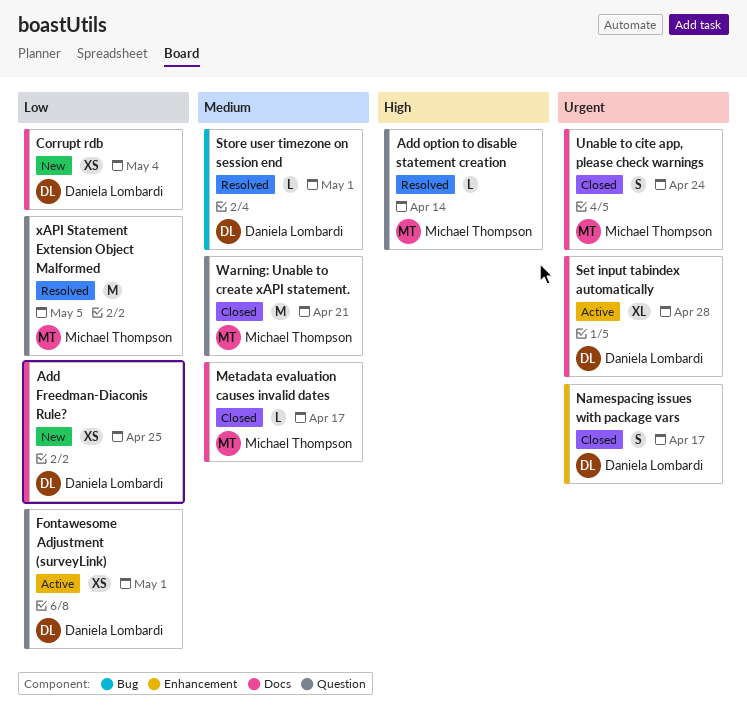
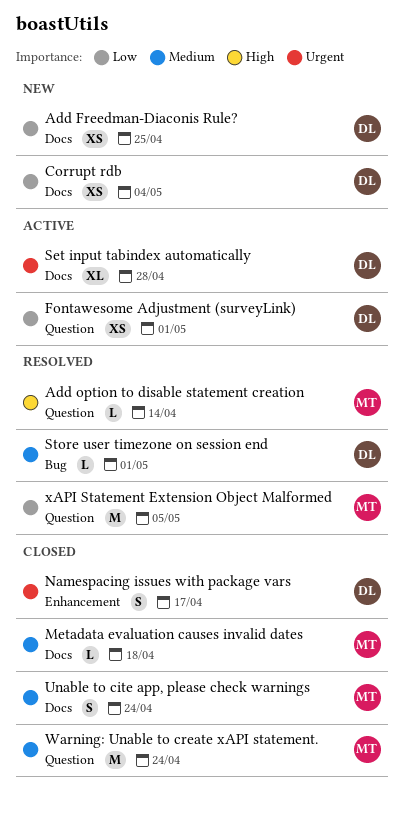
Metadata evaluation causes invalid dates, due: Apr 17 -> Apr 18
Unable to cite app, please check warnings, priority: Urgent -> Medium
Warning: Unable to create xAPI statement., due: Apr 21 -> Apr 24

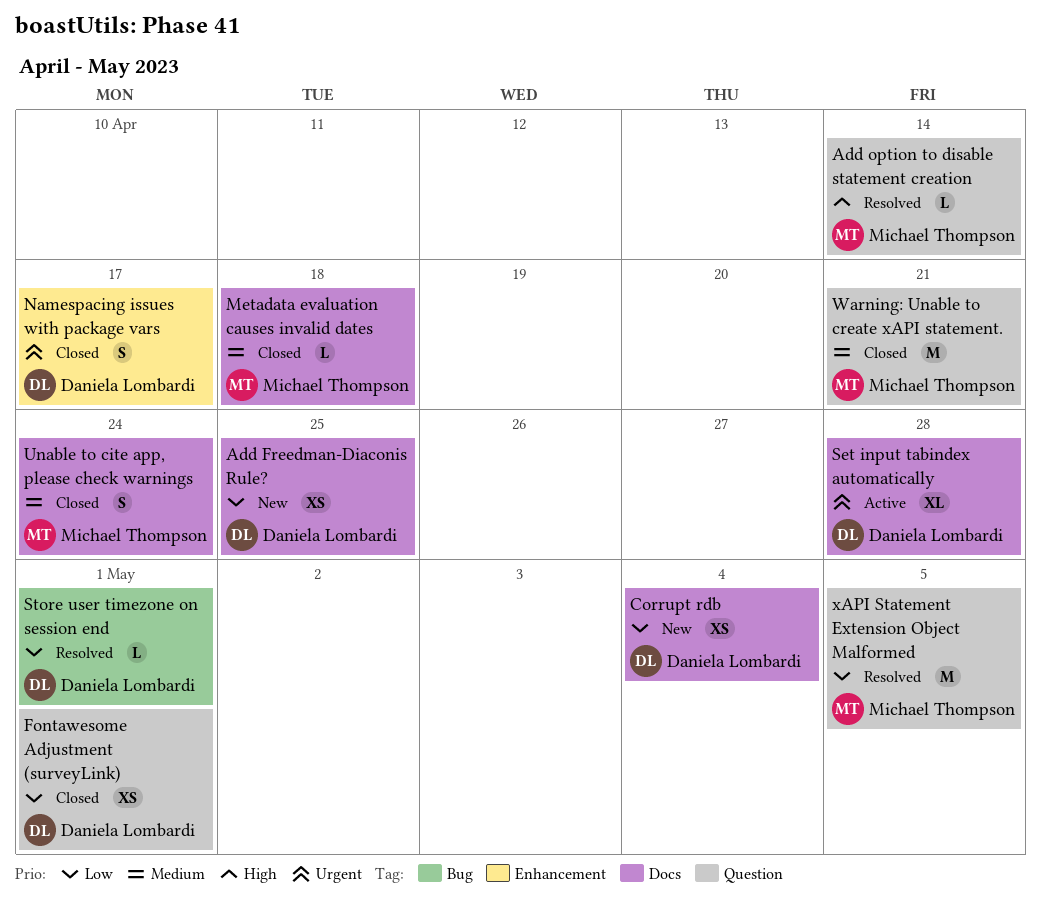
Fontawesome Adjustment (surveyLink), status: Active -> Closed
Store user timezone on session end, priority: Medium -> Low
Warning: Unable to create xAPI statement., due: Apr 24 -> Apr 21

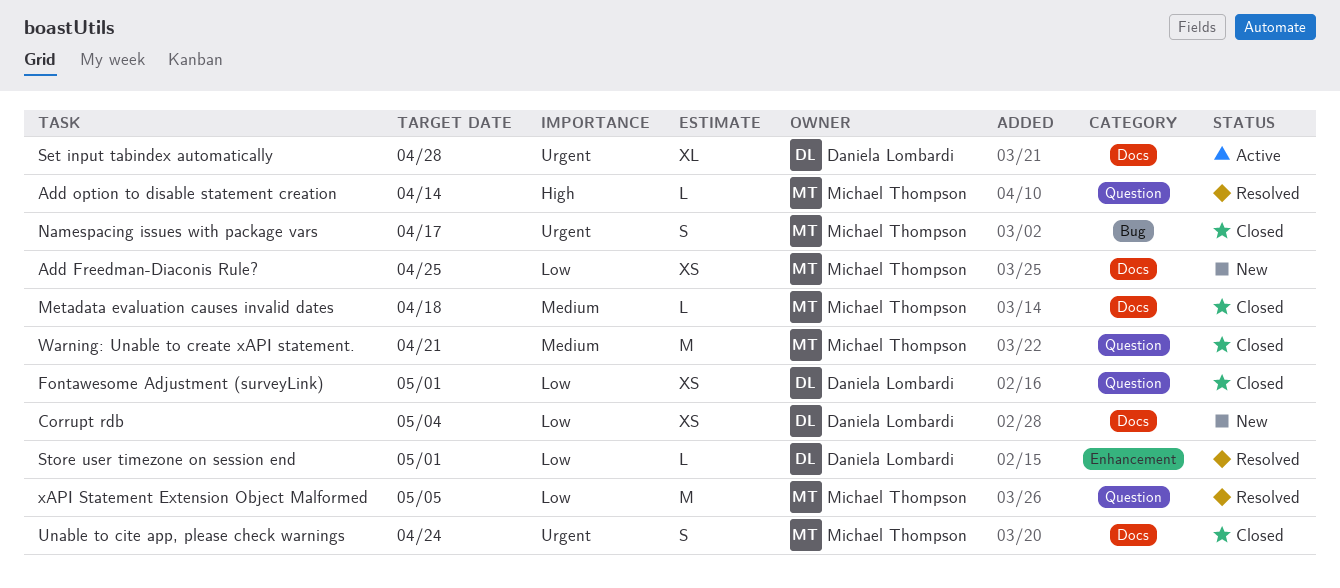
Add Freedman-Diaconis Rule?, owner: Daniela Lombardi -> Michael Thompson
Namespacing issues with package vars, owner: Daniela Lombardi -> Michael Thompson
Namespacing issues with package vars, label: Enhancement -> Bug
Store user timezone on session end, label: Bug -> Enhancement
Unable to cite app, please check warnings, priority: Medium -> Urgent

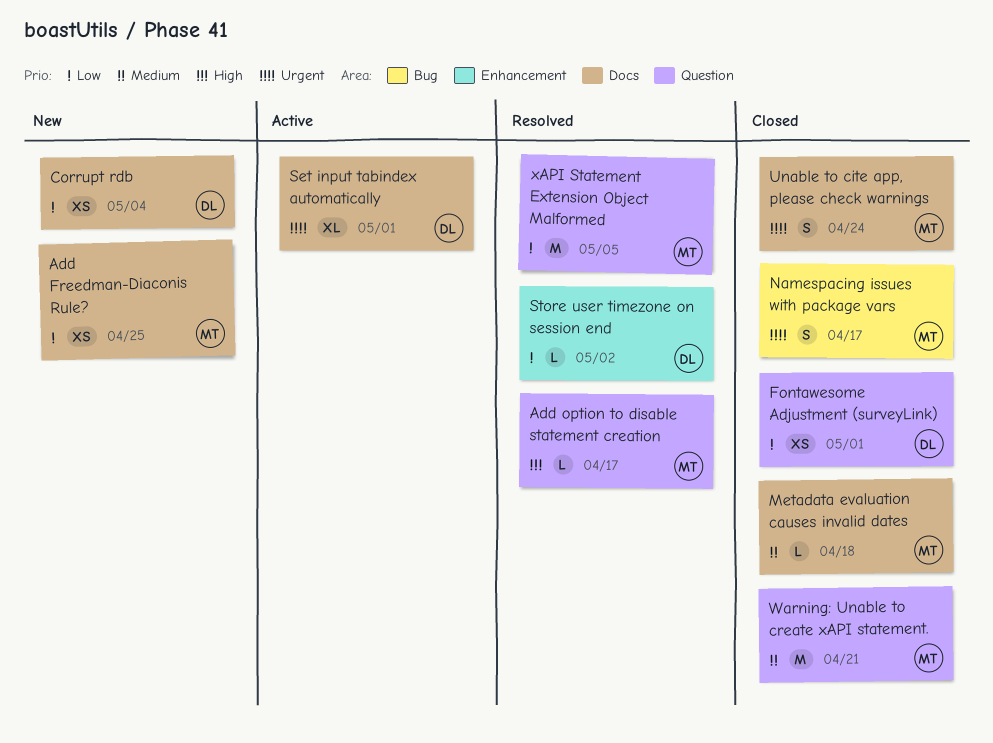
Add option to disable statement creation, due: Apr 14 -> Apr 17
Set input tabindex automatically, due: Apr 28 -> May 1
Store user timezone on session end, due: May 1 -> May 2

